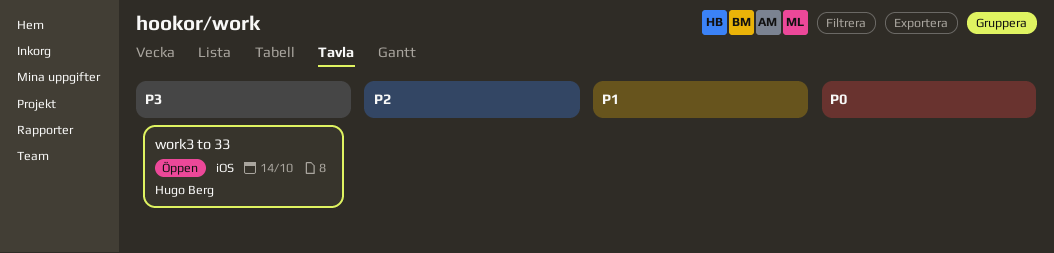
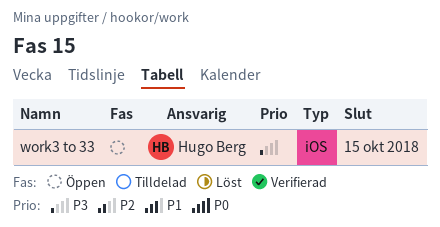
work3 to 33, due: Oct 14 -> Oct 15

